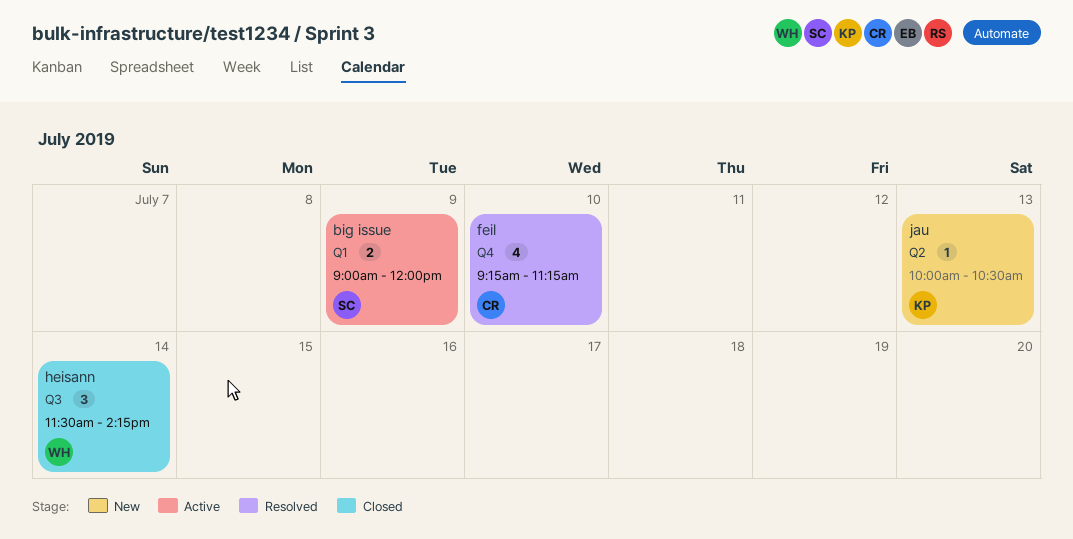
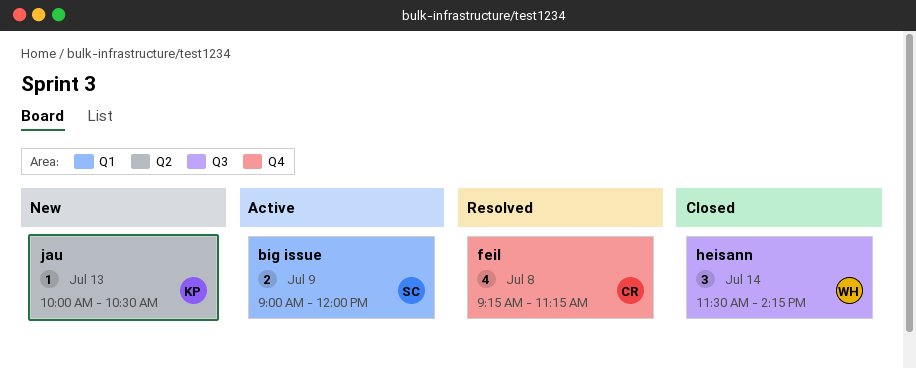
feil, day: Jul 10 -> Jul 8

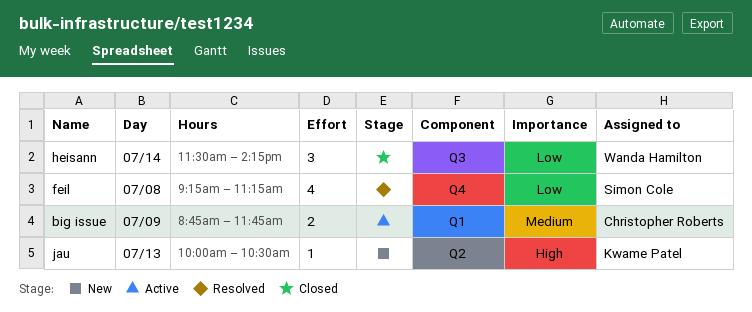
big issue, owner: Simon Cole -> Christopher Roberts
big issue, begins: 09:00 -> 08:45
big issue, ends: 12:00 -> 11:45
feil, owner: Christopher Roberts -> Simon Cole

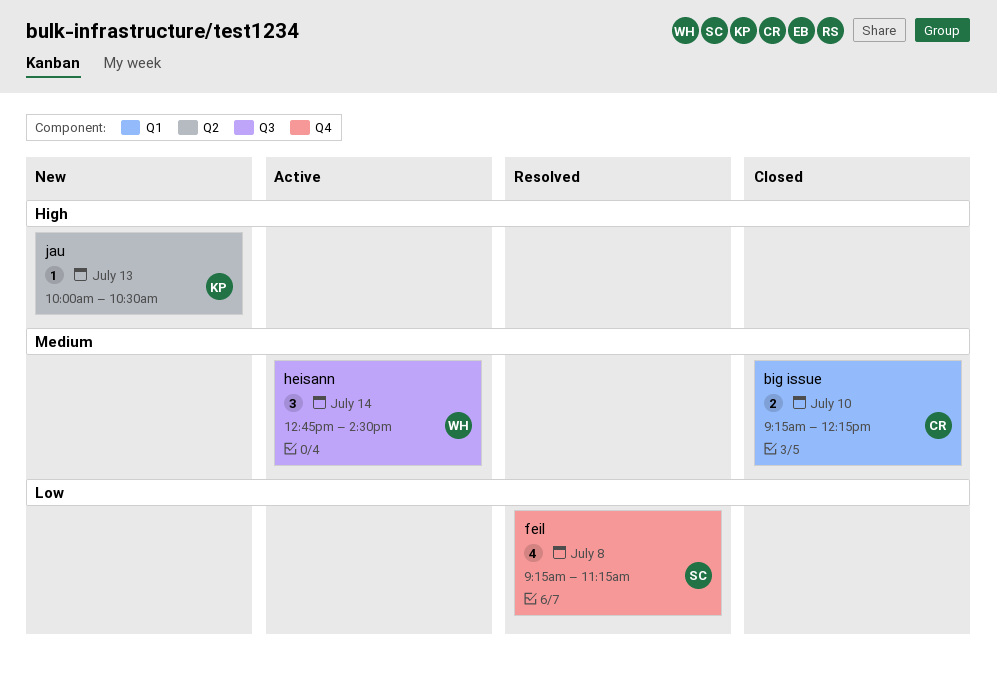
big issue, status: Active -> Closed
big issue, day: Jul 9 -> Jul 10
big issue, begins: 08:45 -> 09:15
big issue, ends: 11:45 -> 12:15
heisann, status: Closed -> Active
heisann, priority: Low -> Medium
heisann, begins: 11:30 -> 12:45
heisann, ends: 14:15 -> 14:30

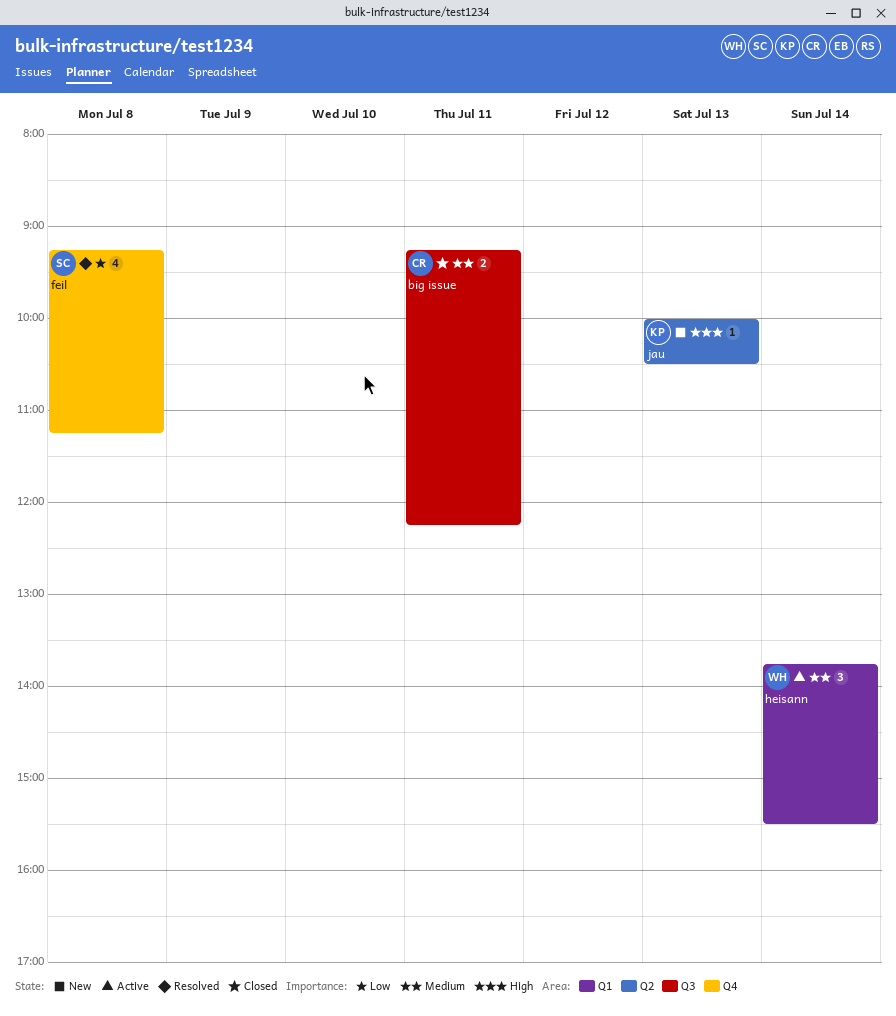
big issue, label: Q1 -> Q3
big issue, day: Jul 10 -> Jul 11
heisann, label: Q3 -> Q1
heisann, begins: 12:45 -> 13:45
heisann, ends: 14:30 -> 15:30

